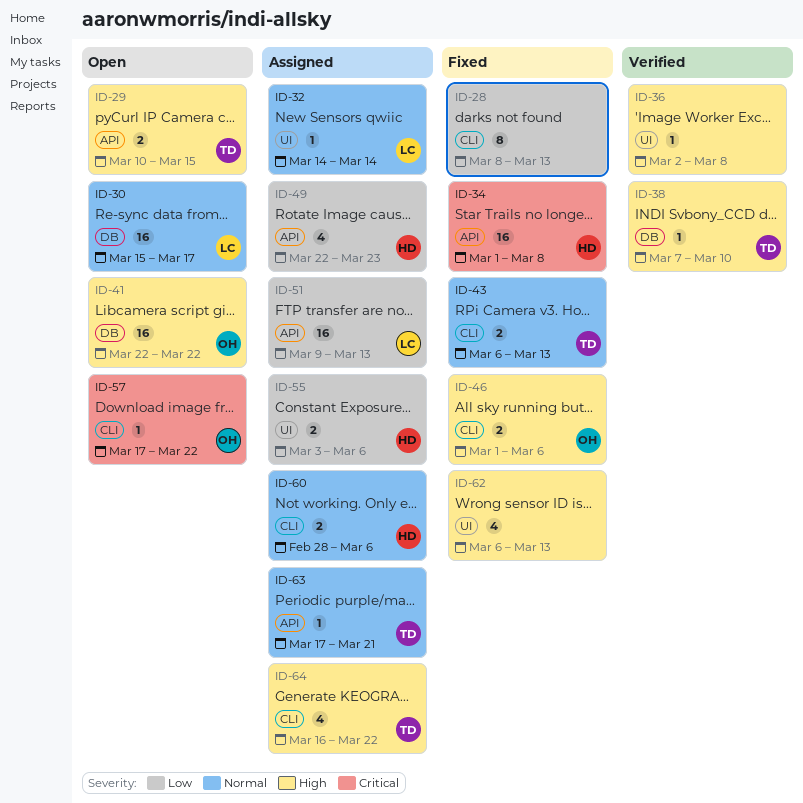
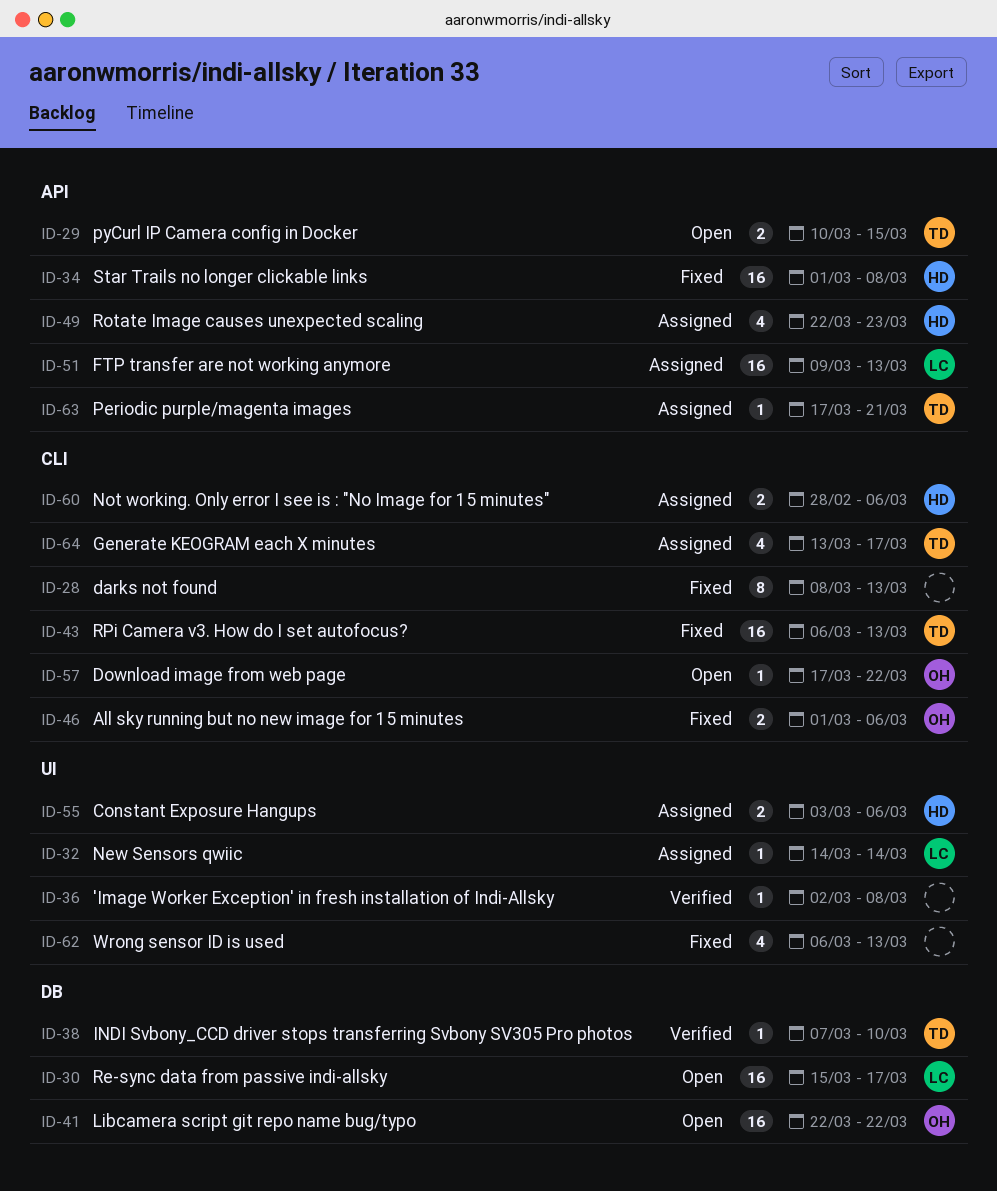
ID-43, estimate: 2 -> 16
ID-64, start: Mar 16 -> Mar 13
ID-64, due: Mar 22 -> Mar 17

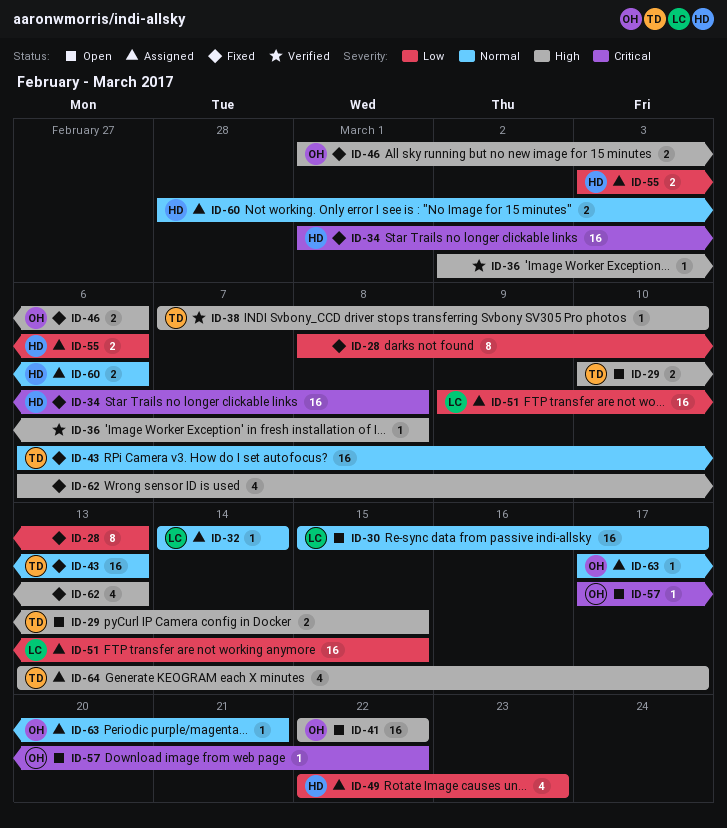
ID-51, due: Mar 13 -> Mar 15
ID-63, owner: TD -> OH

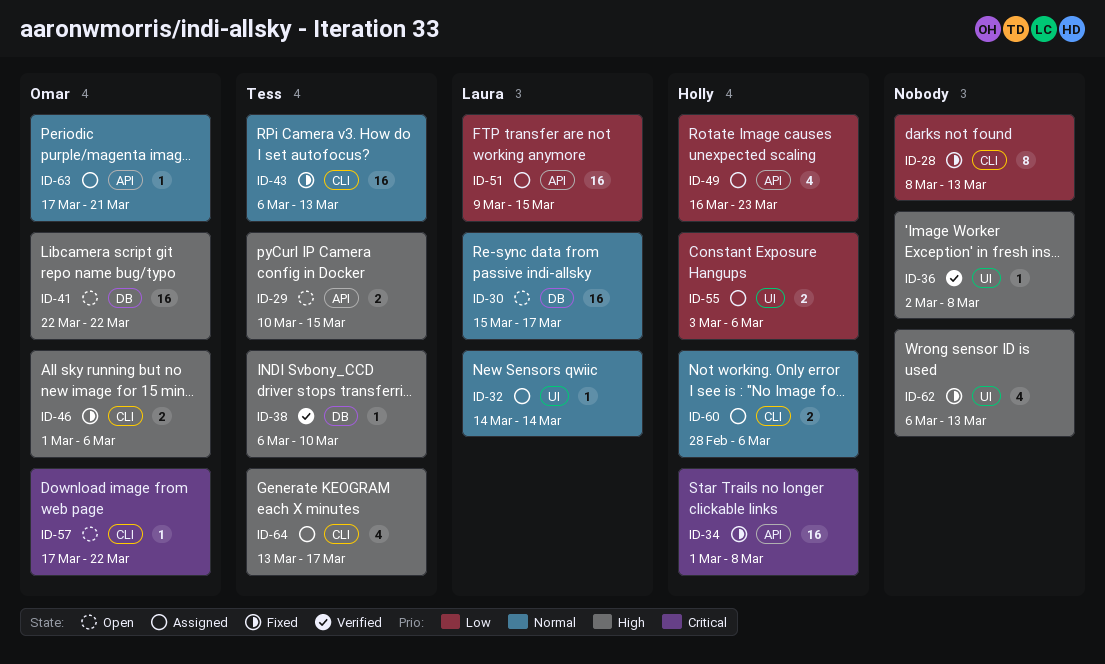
ID-38, start: Mar 7 -> Mar 6
ID-49, start: Mar 22 -> Mar 16

